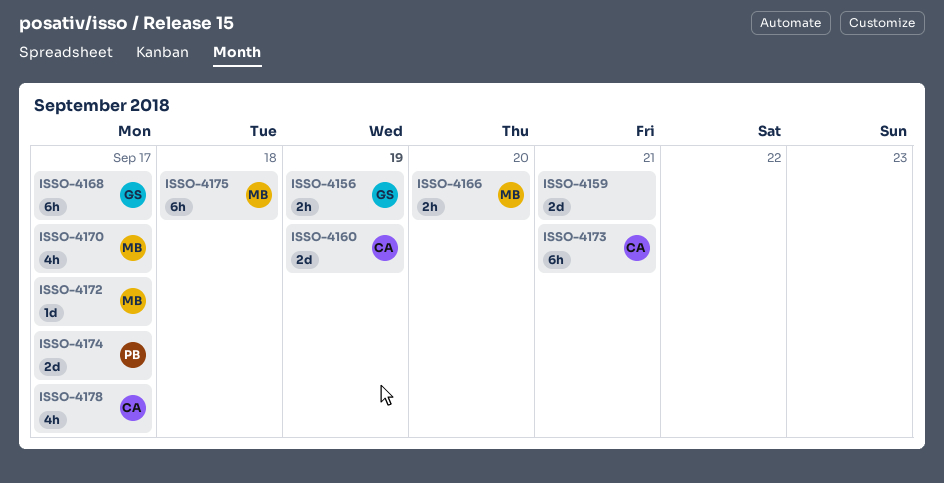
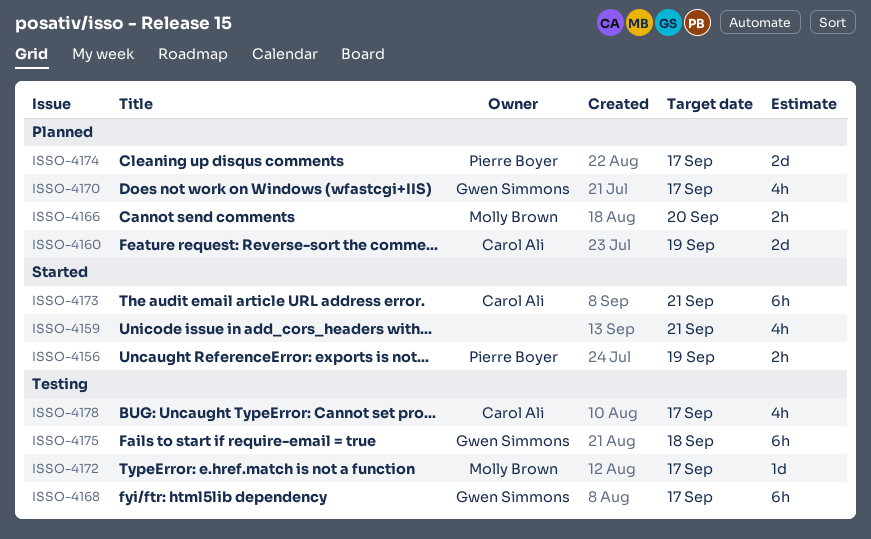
ISSO-4156, owner: Gwen Simmons -> Pierre Boyer
ISSO-4159, estimate: 2d -> 4h
ISSO-4170, owner: Molly Brown -> Gwen Simmons
ISSO-4175, owner: Molly Brown -> Gwen Simmons

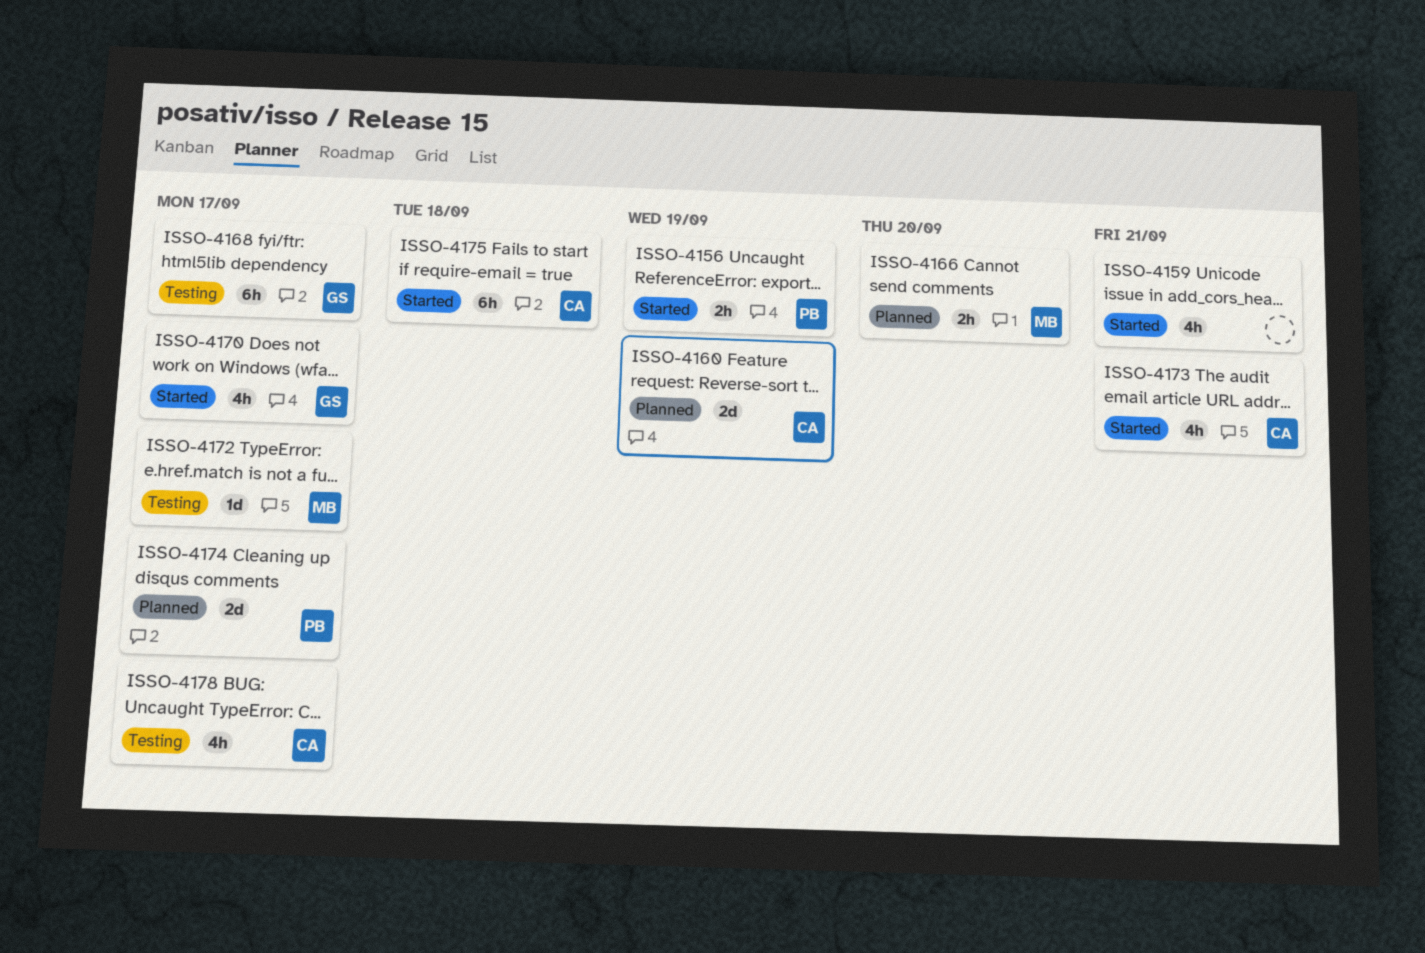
ISSO-4170, status: Planned -> Started
ISSO-4173, estimate: 6h -> 4h
ISSO-4175, status: Testing -> Started
ISSO-4175, owner: Gwen Simmons -> Carol Ali

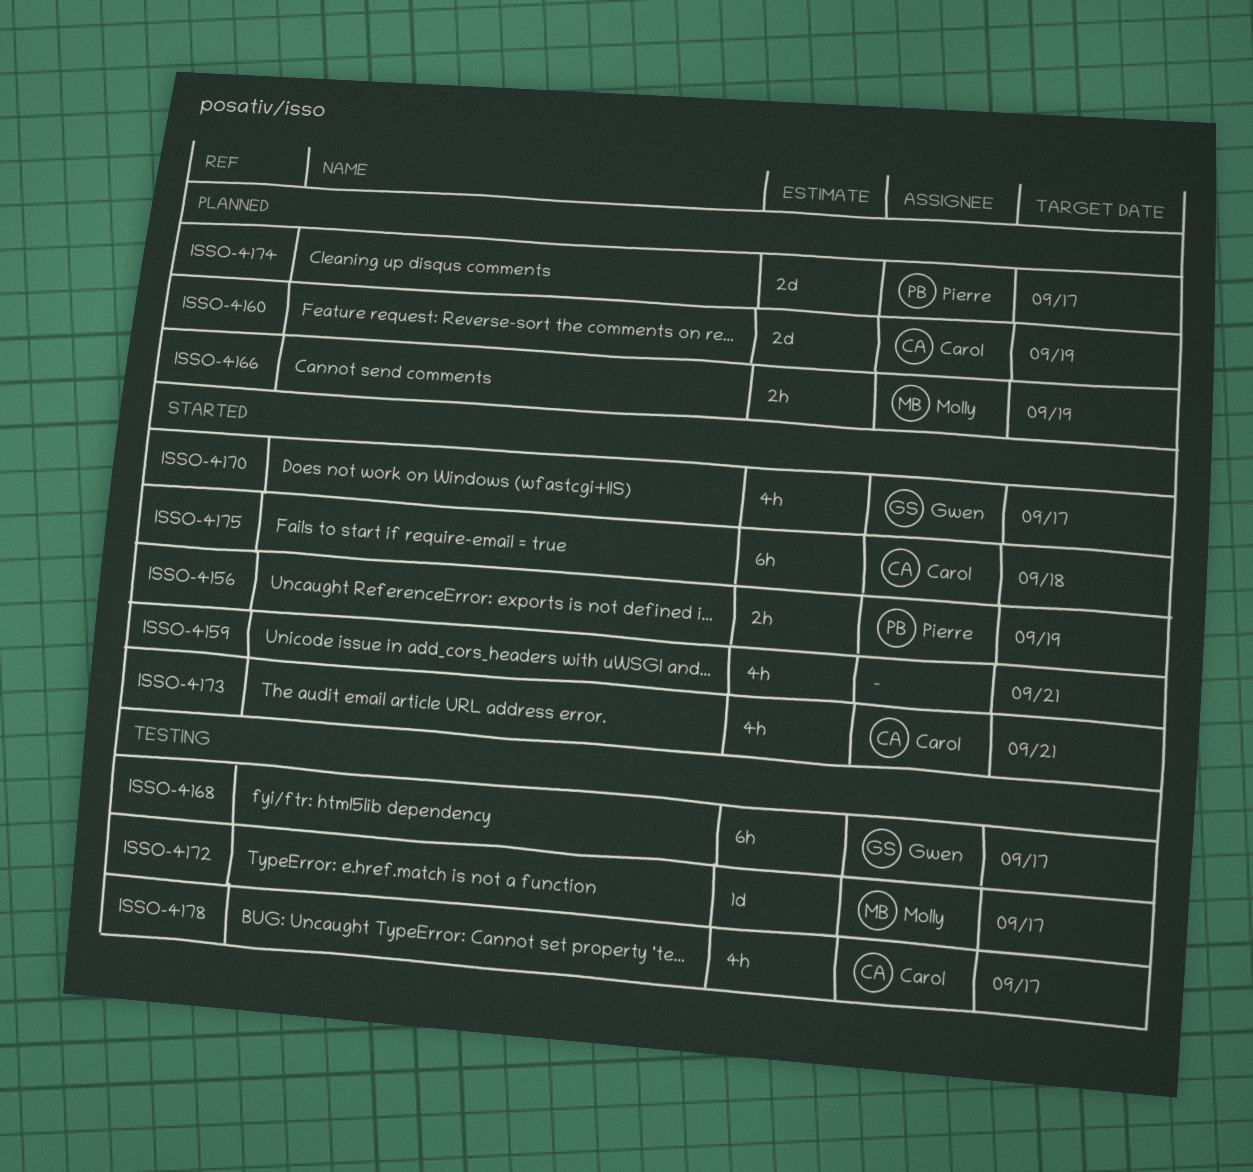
ISSO-4166, due: Sep 20 -> Sep 19

